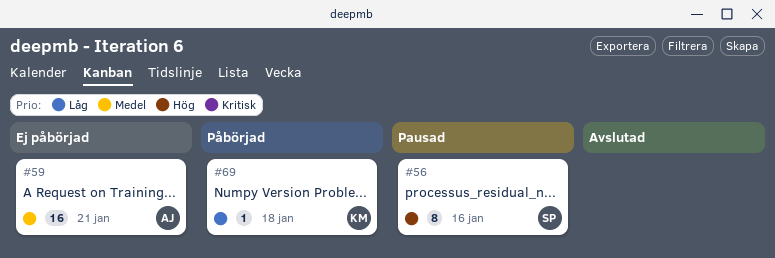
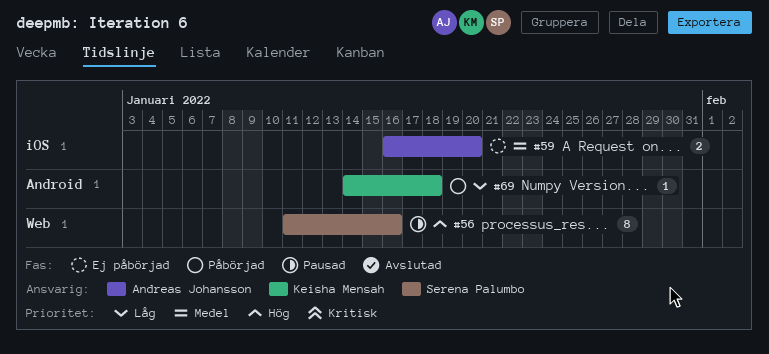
#59, estimate: 16 -> 2
#59, due: Jan 21 -> Jan 20

